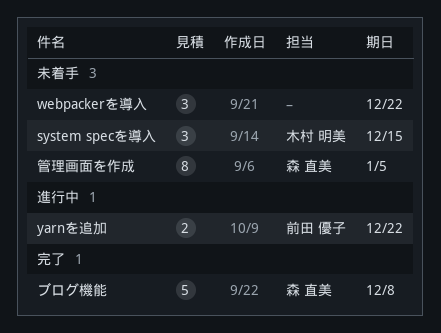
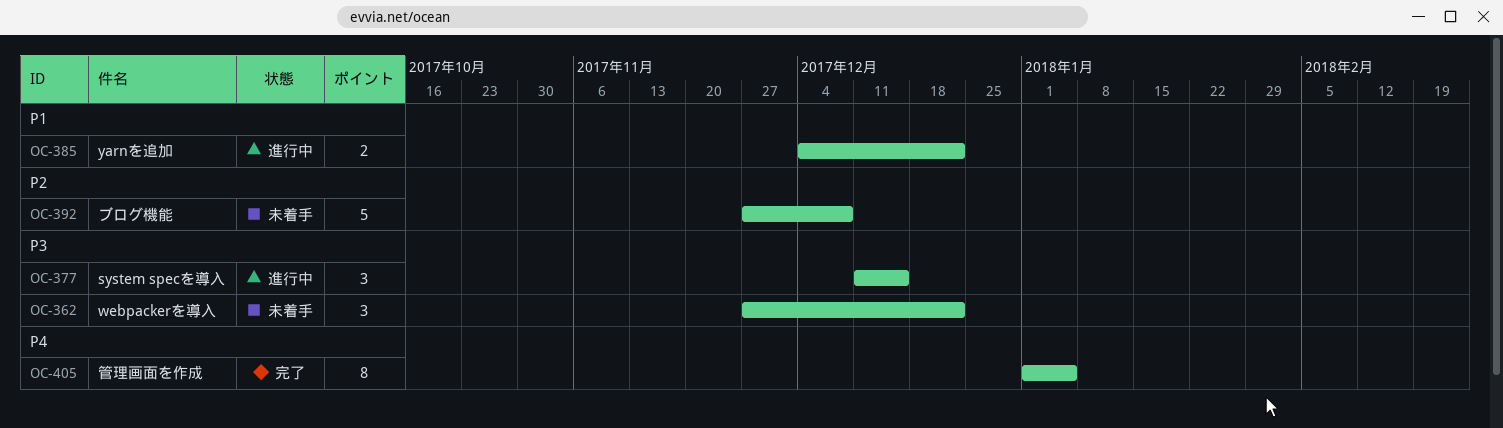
system specを導入, status: 未着手 -> 進行中
ブログ機能, status: 完了 -> 未着手
管理画面を作成, status: 未着手 -> 完了

